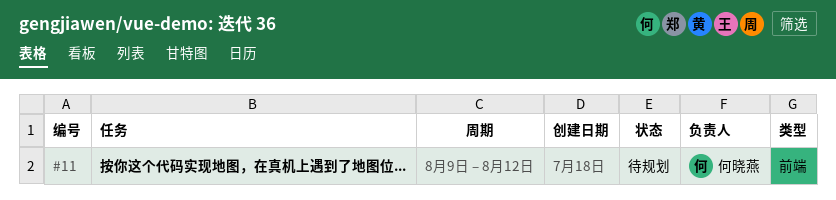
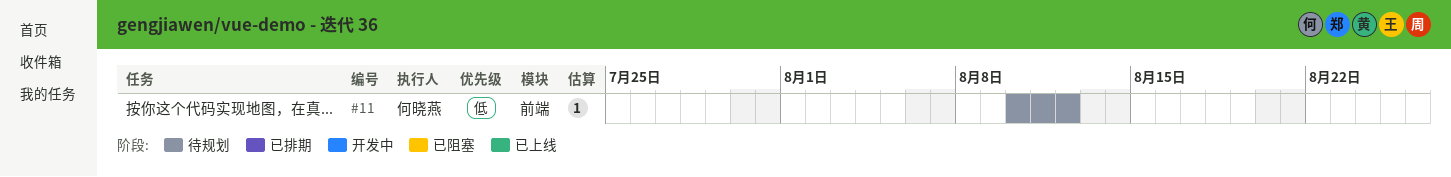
#11, start: Aug 9 -> Aug 10

